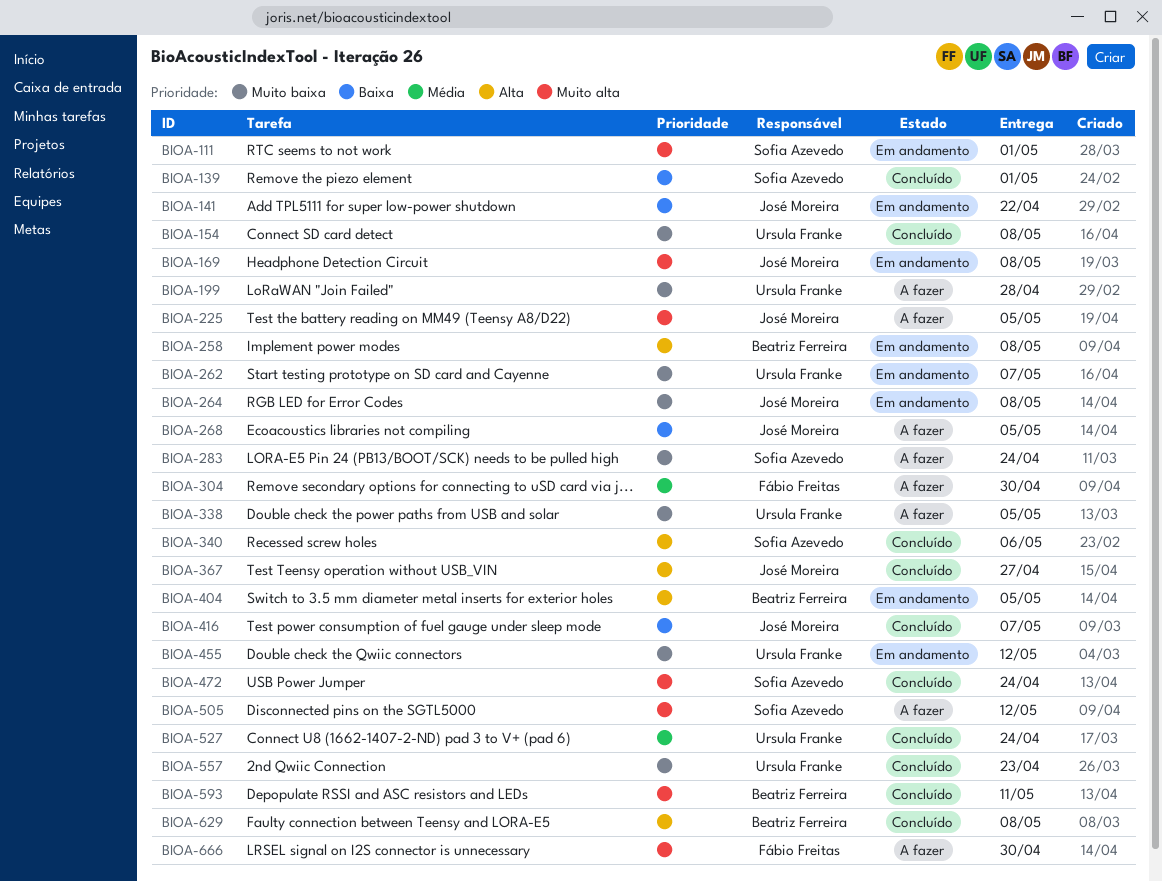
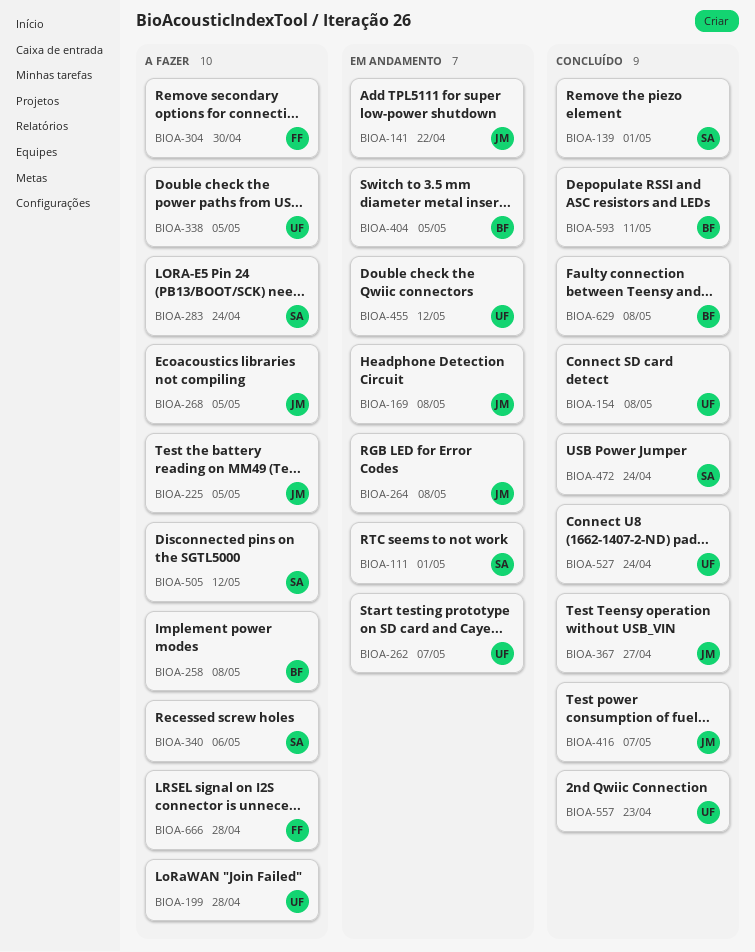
BIOA-258, status: Em andamento -> A fazer
BIOA-340, status: Concluído -> A fazer
BIOA-666, due: Apr 30 -> Apr 28

